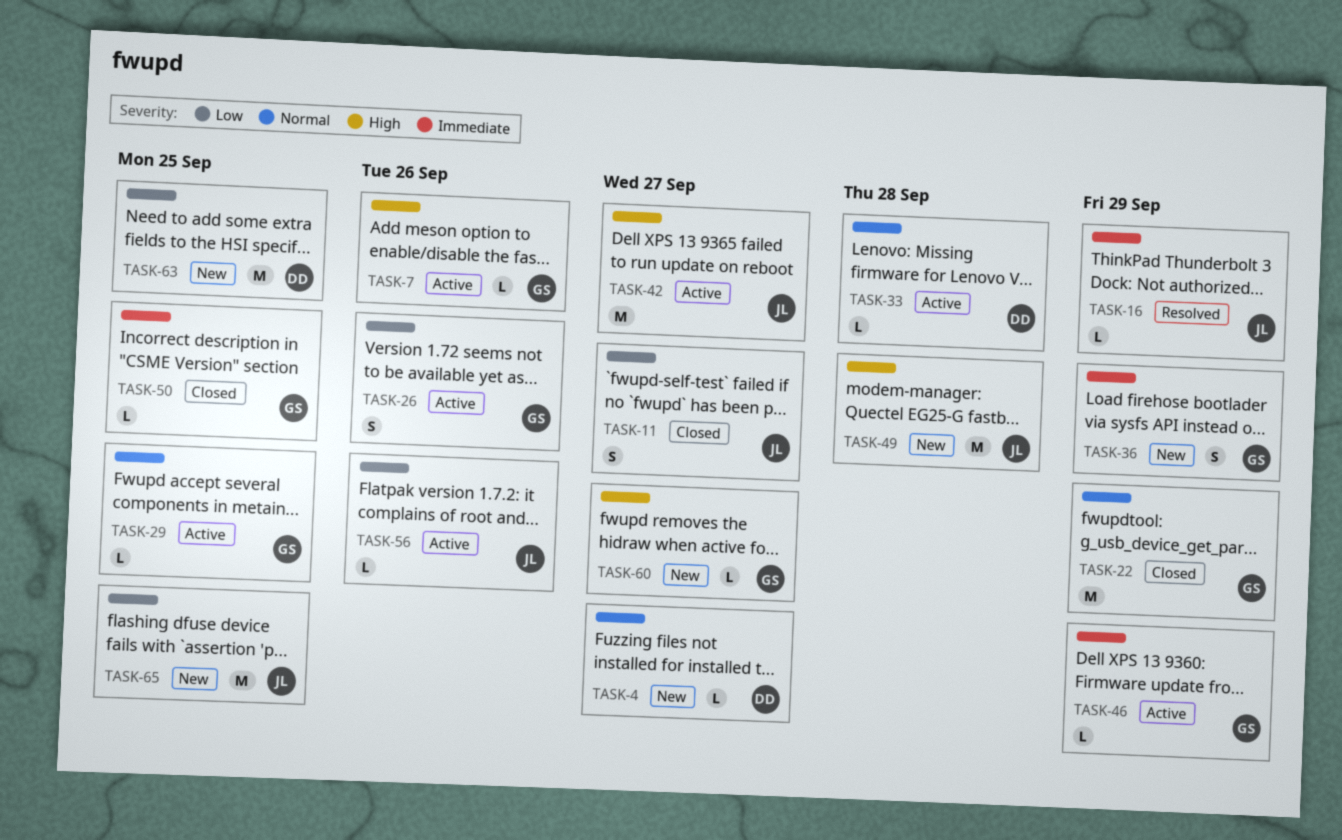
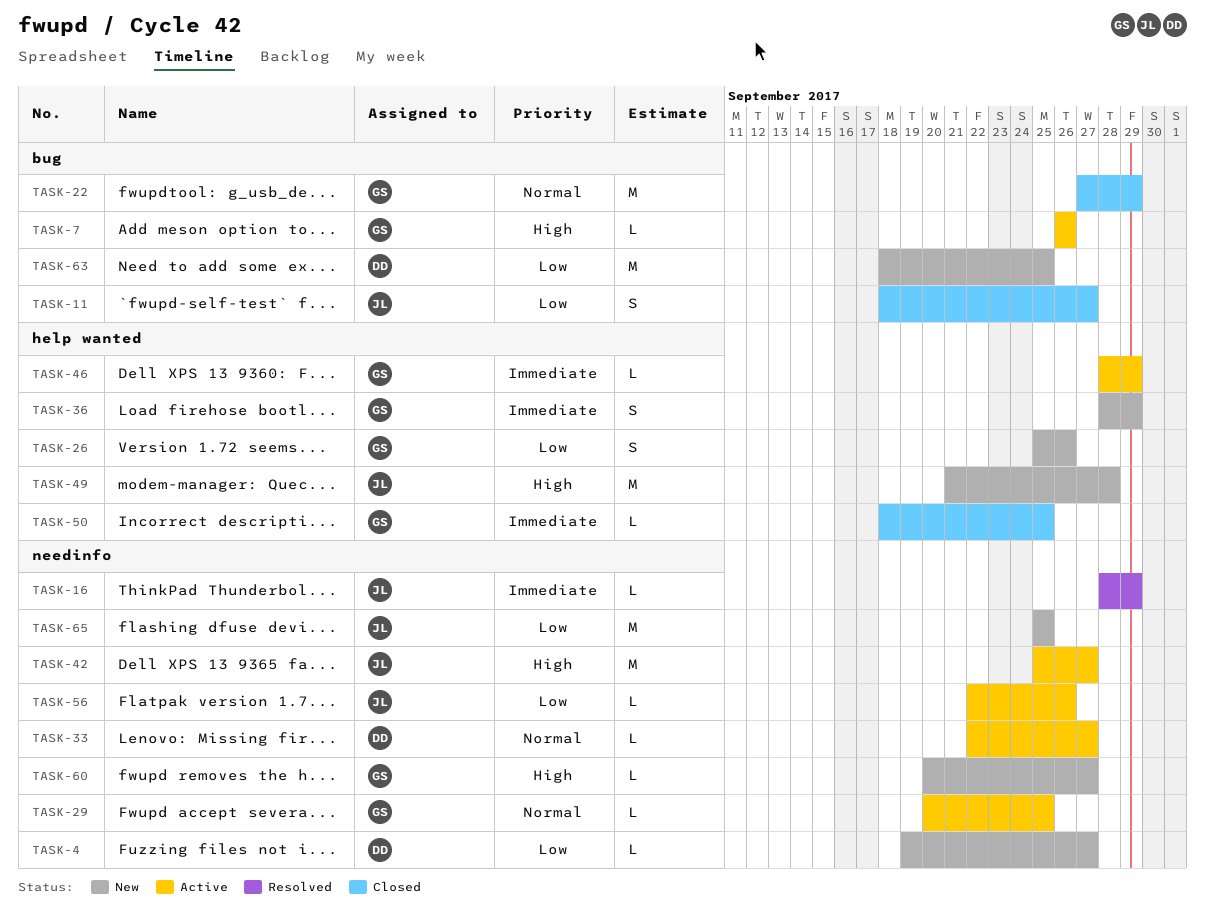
TASK-4, priority: Normal -> Low
TASK-26, status: Active -> New
TASK-33, due: Sep 28 -> Sep 27

